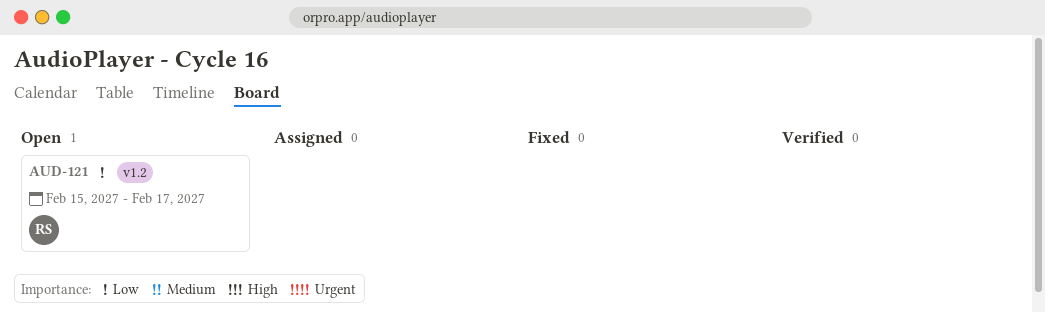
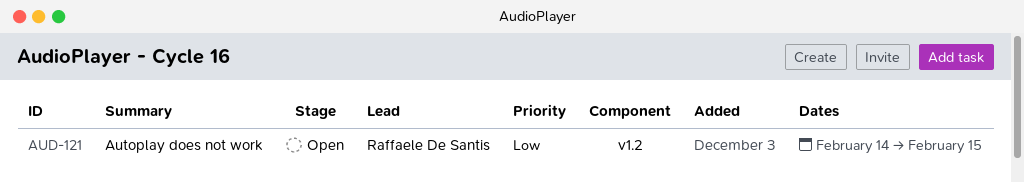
AUD-121, start: Feb 15 -> Feb 14
AUD-121, due: Feb 17 -> Feb 15

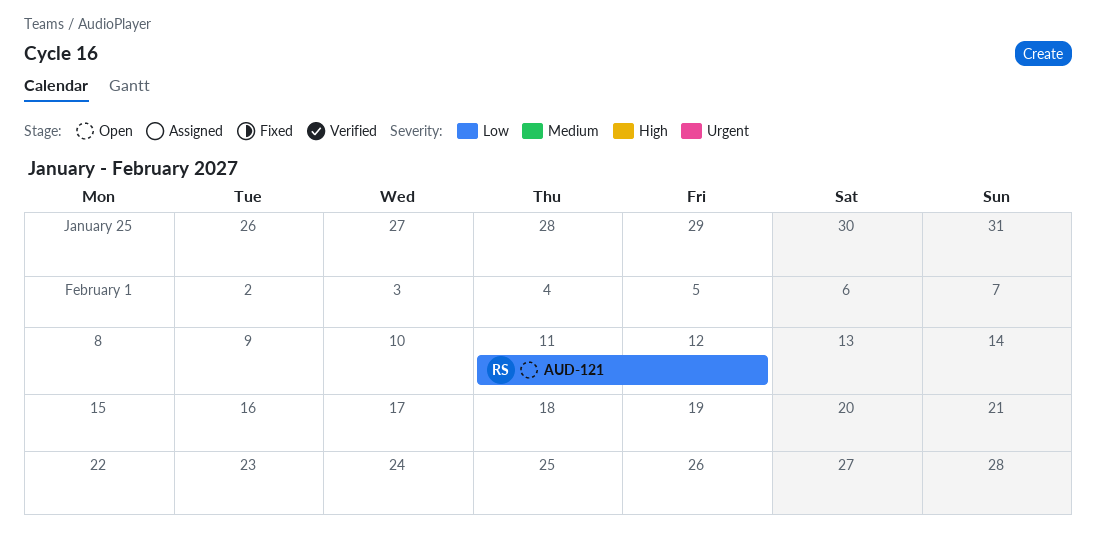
AUD-121, start: Feb 14 -> Feb 11
AUD-121, due: Feb 15 -> Feb 12

